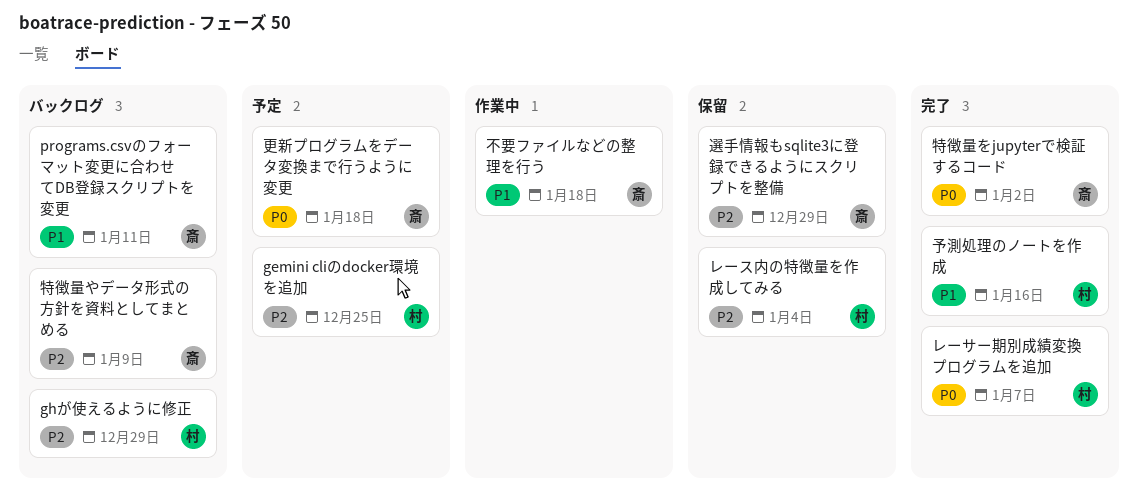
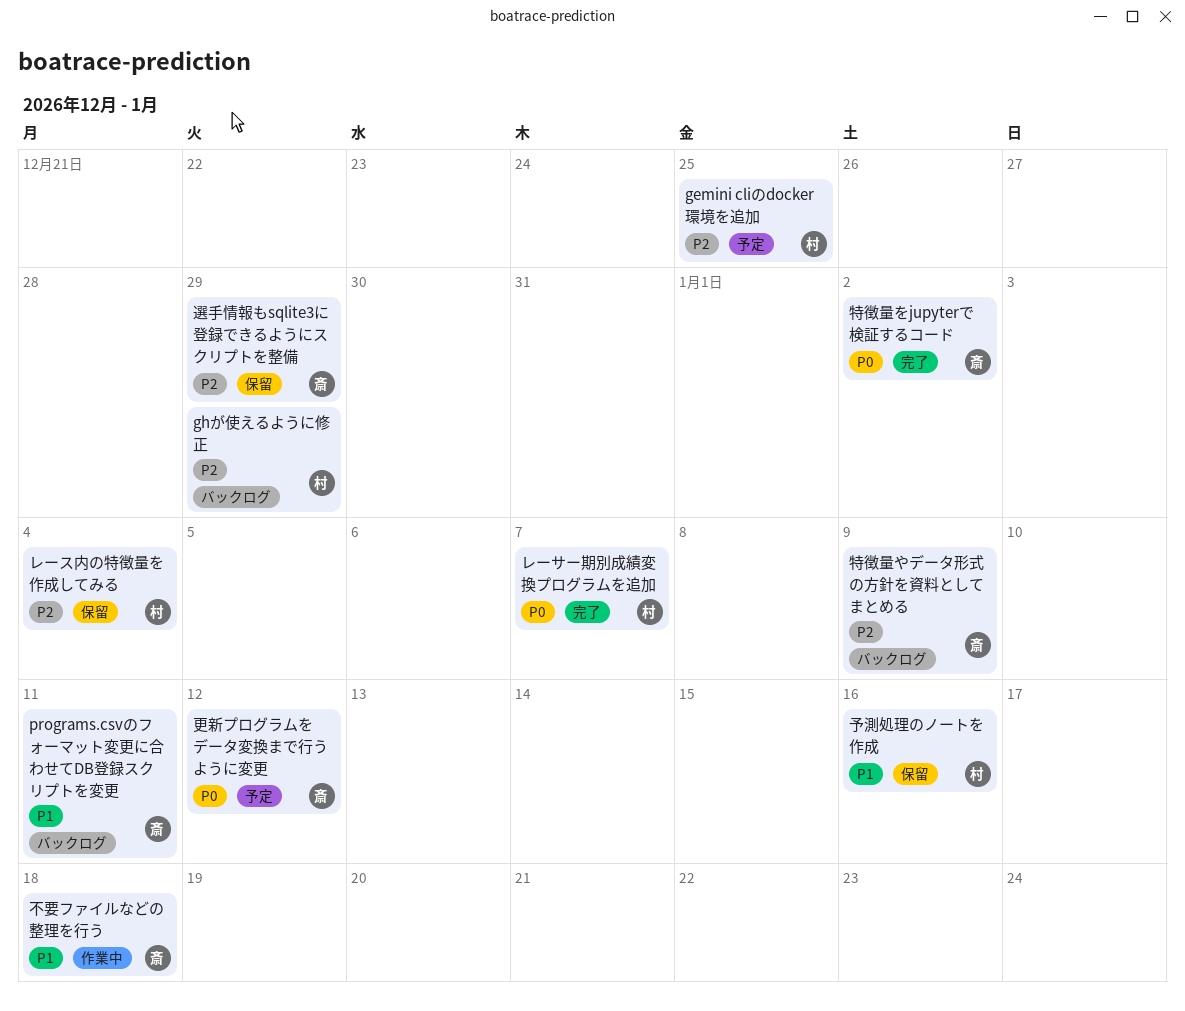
予測処理のノートを作成, status: 完了 -> 保留
更新プログラムをデータ変換まで行うように変更, due: Jan 18 -> Jan 12

